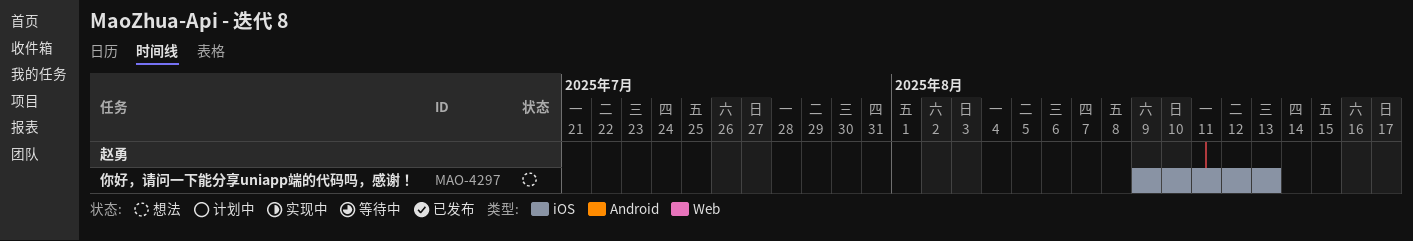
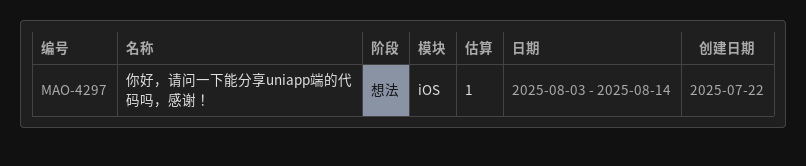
MAO-4297, start: Aug 9 -> Aug 3
MAO-4297, due: Aug 13 -> Aug 14

